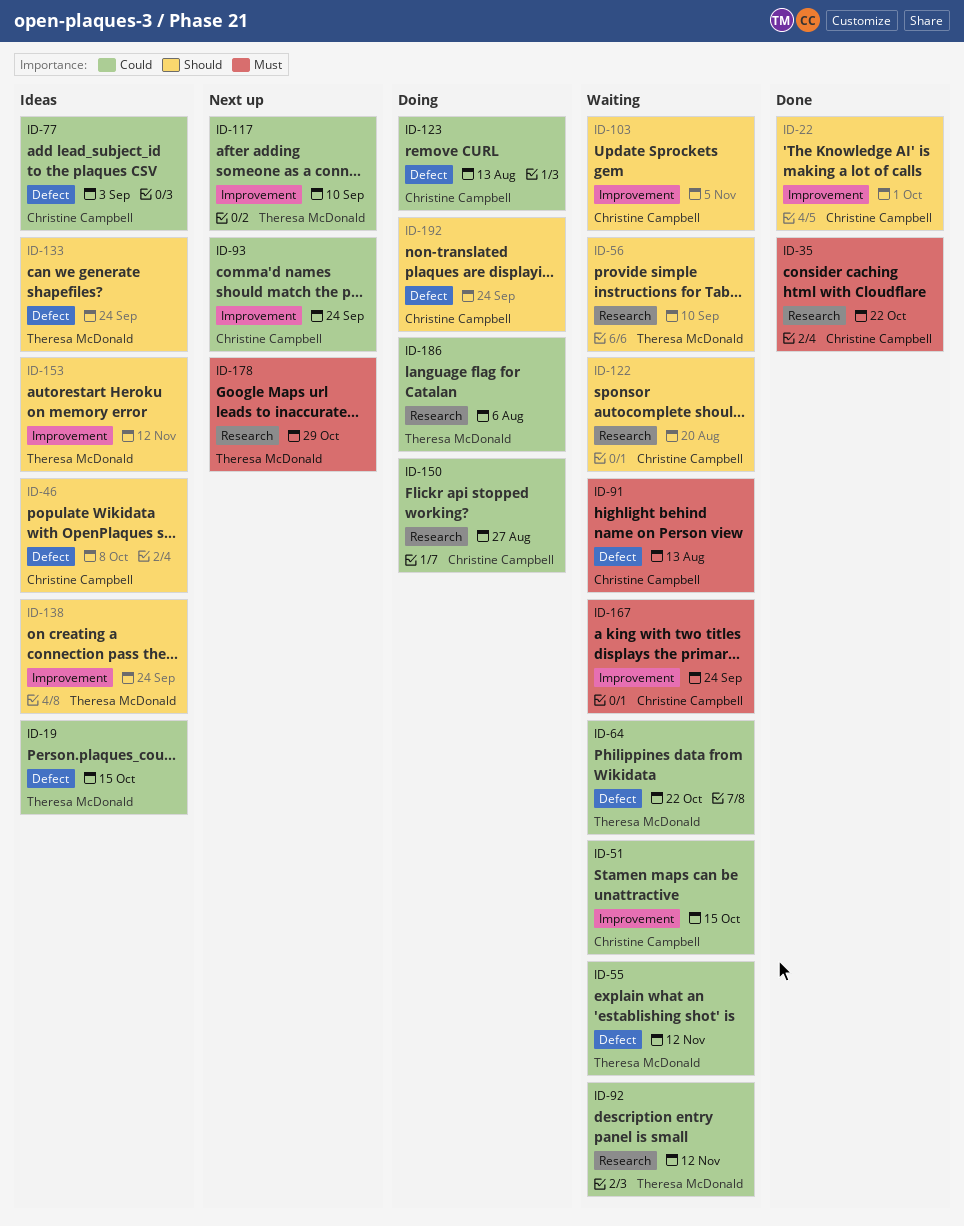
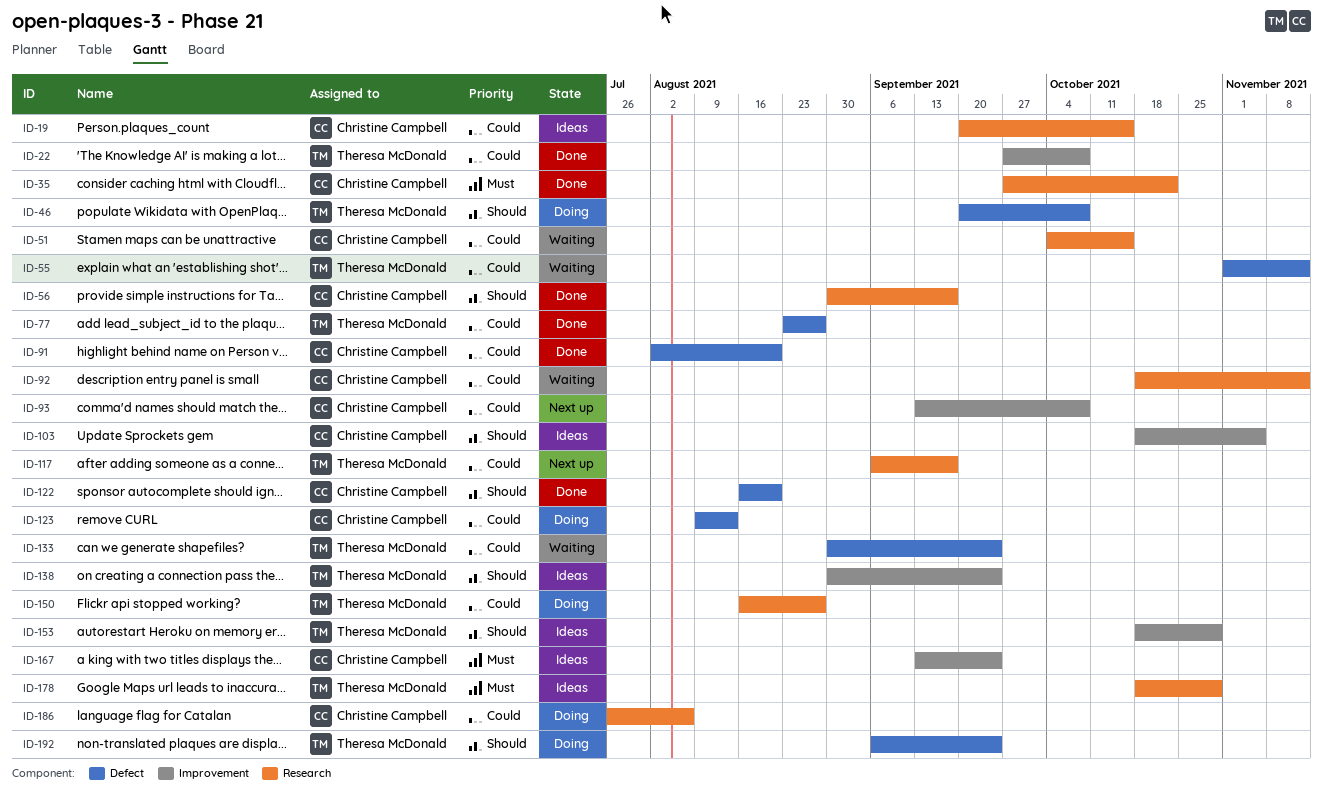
ID-19, owner: Theresa McDonald -> Christine Campbell
ID-19, label: Defect -> Research
ID-22, owner: Christine Campbell -> Theresa McDonald
ID-22, priority: Should -> Could
ID-22, due: Oct 1 -> Oct 8
ID-46, status: Ideas -> Doing
ID-46, owner: Christine Campbell -> Theresa McDonald
ID-51, label: Improvement -> Research
ID-56, status: Waiting -> Done
ID-56, owner: Theresa McDonald -> Christine Campbell
ID-56, due: Sep 10 -> Sep 17
ID-64: present -> none
ID-77, status: Ideas -> Done
ID-77, owner: Christine Campbell -> Theresa McDonald
ID-77, due: Sep 3 -> Aug 27
ID-91, status: Waiting -> Done
ID-91, priority: Must -> Could
ID-91, due: Aug 13 -> Aug 20
ID-92, owner: Theresa McDonald -> Christine Campbell
ID-93, due: Sep 24 -> Oct 8
ID-103, status: Waiting -> Ideas
ID-117, label: Improvement -> Research
ID-117, due: Sep 10 -> Sep 17
ID-122, status: Waiting -> Done
ID-122, label: Research -> Defect
ID-133, status: Ideas -> Waiting
ID-133, priority: Should -> Could
ID-150, owner: Christine Campbell -> Theresa McDonald
ID-153, due: Nov 12 -> Oct 29
ID-167, status: Waiting -> Ideas
ID-178, status: Next up -> Ideas
ID-186, owner: Theresa McDonald -> Christine Campbell
ID-192, owner: Christine Campbell -> Theresa McDonald

